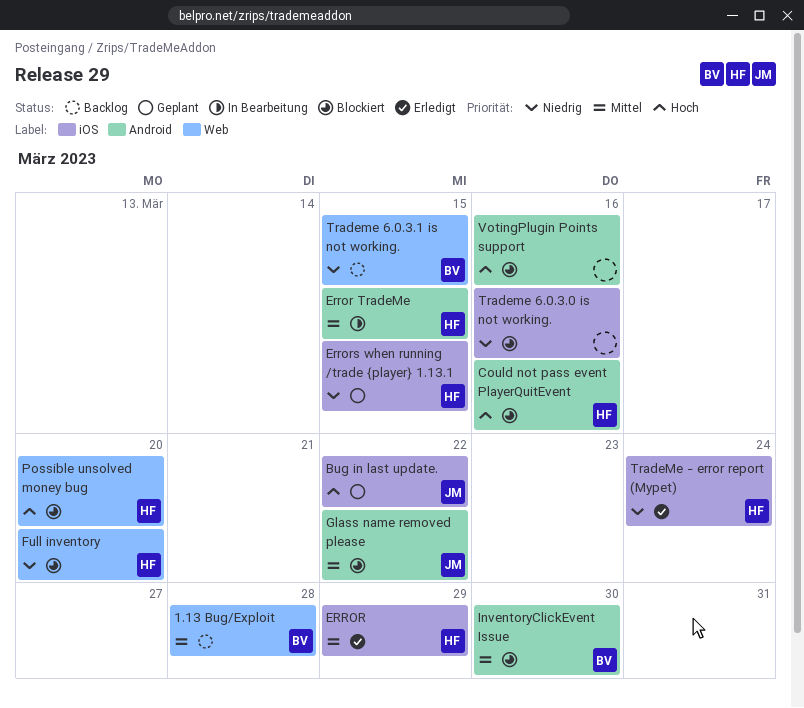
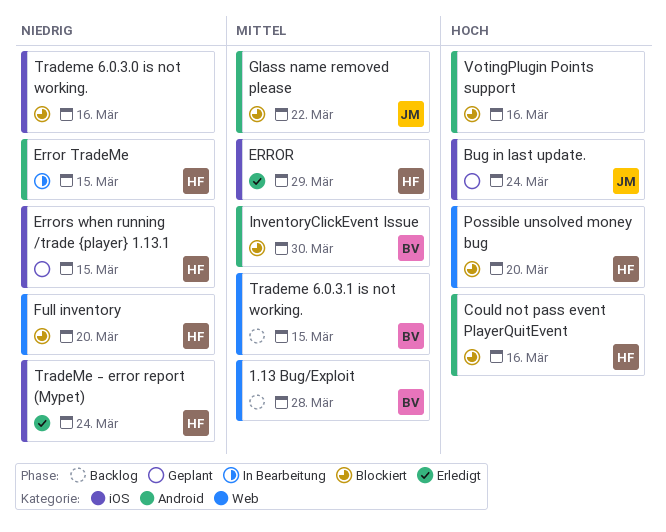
Bug in last update., due: Mar 22 -> Mar 24
Error TradeMe, priority: Mittel -> Niedrig
Trademe 6.0.3.1 is not working., priority: Niedrig -> Mittel

